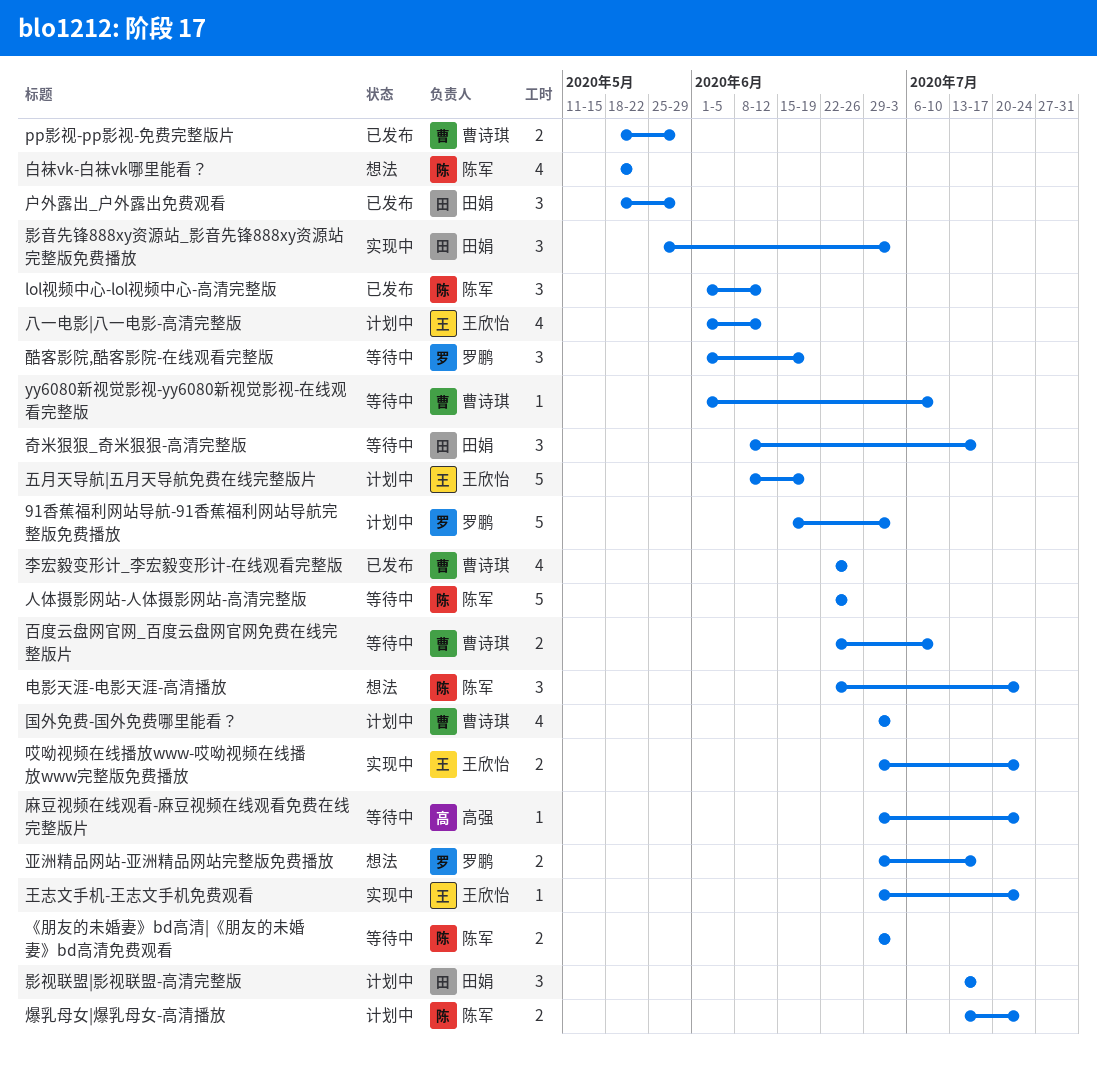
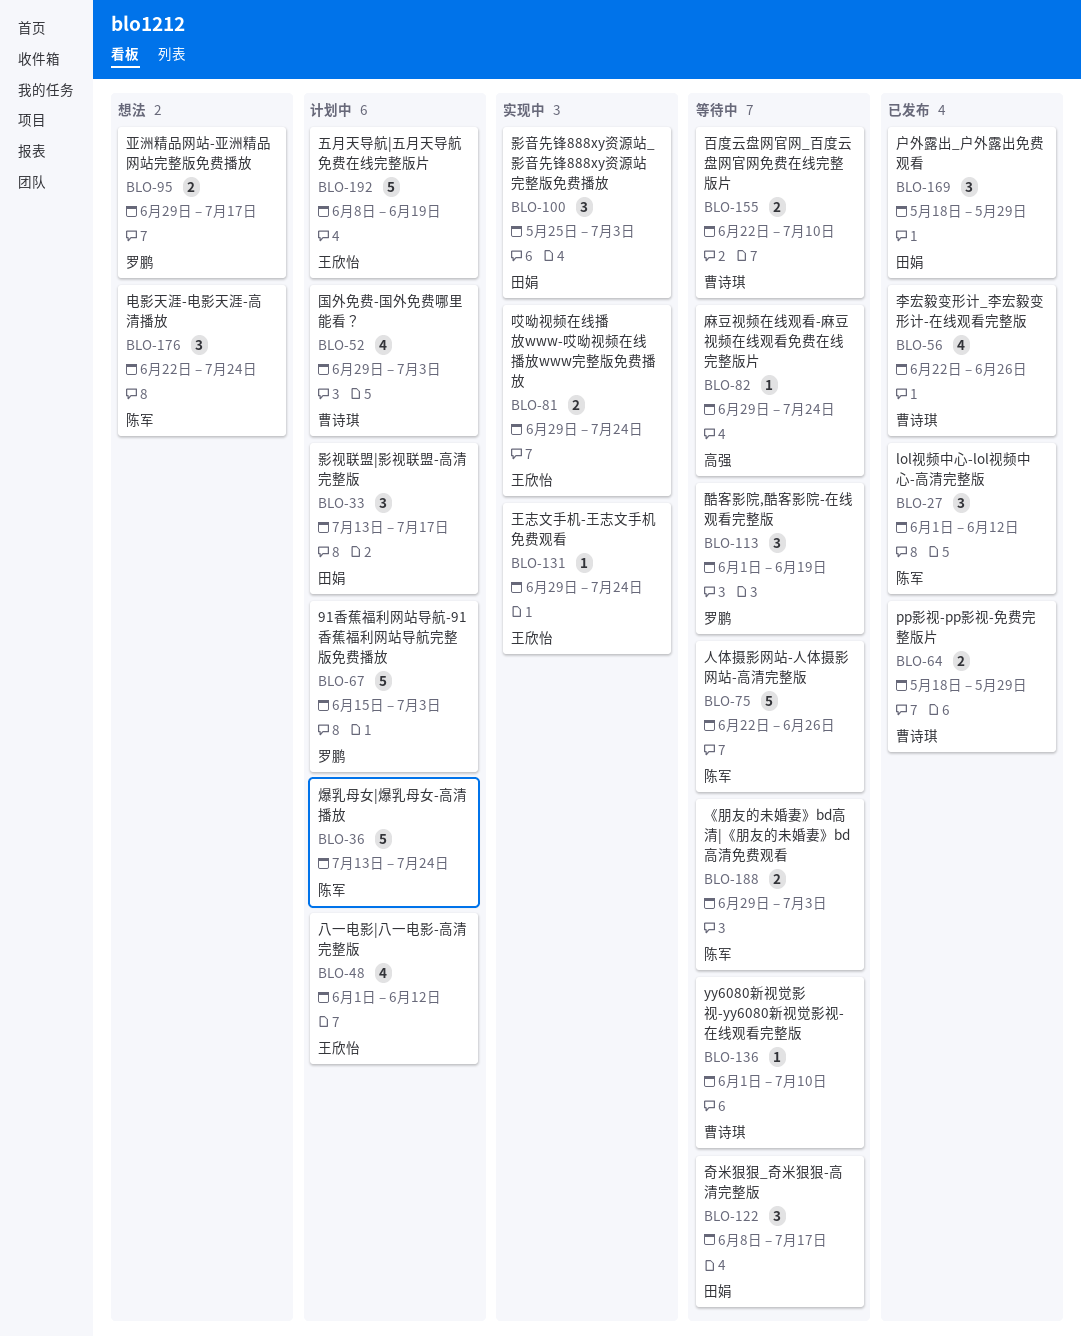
爆乳母女|爆乳母女-高清播放, estimate: 2 -> 5
白袜vk-白袜vk哪里能看？: present -> none

